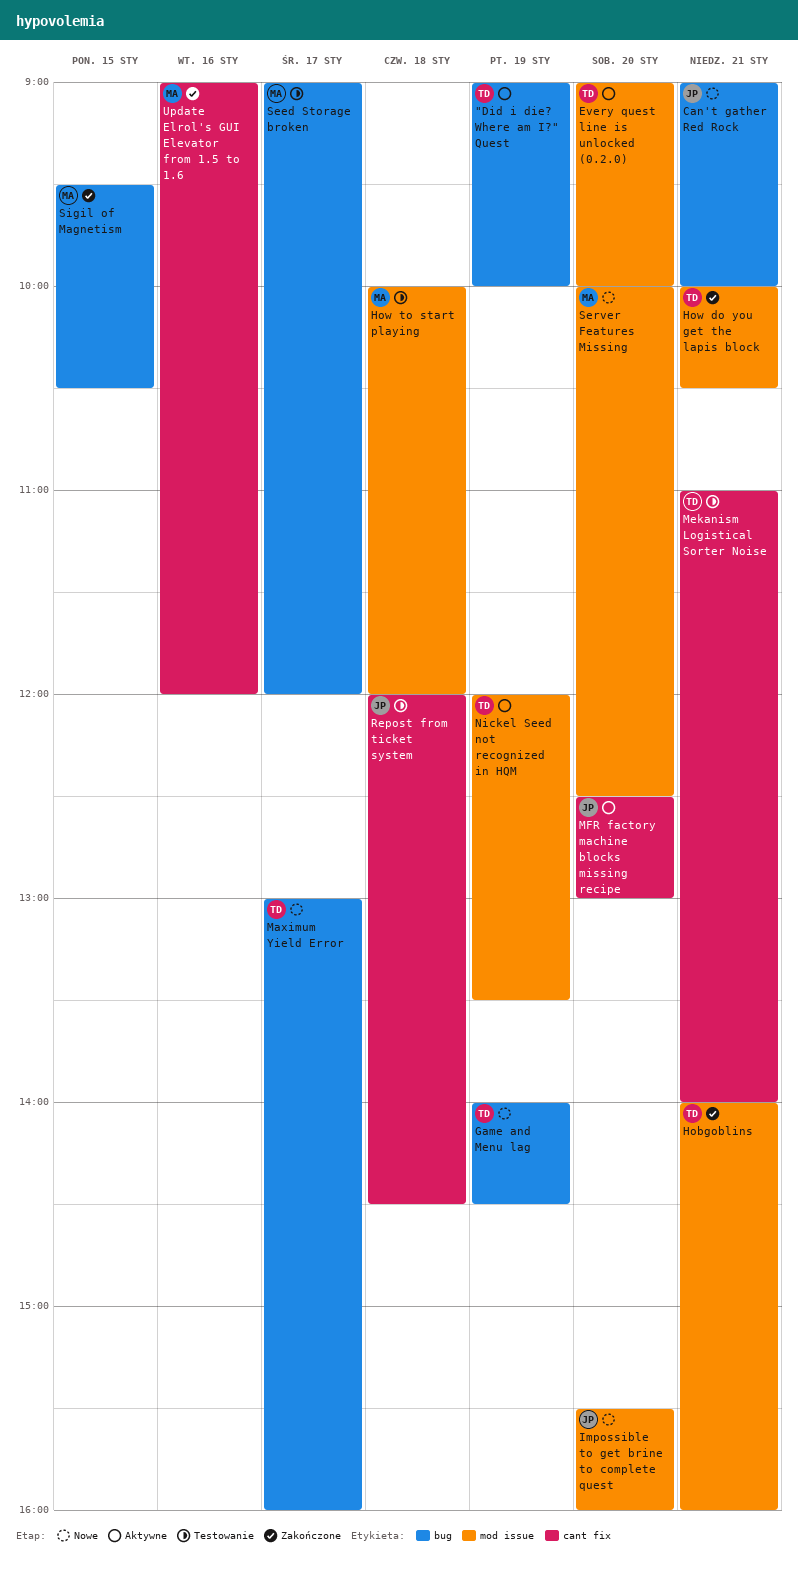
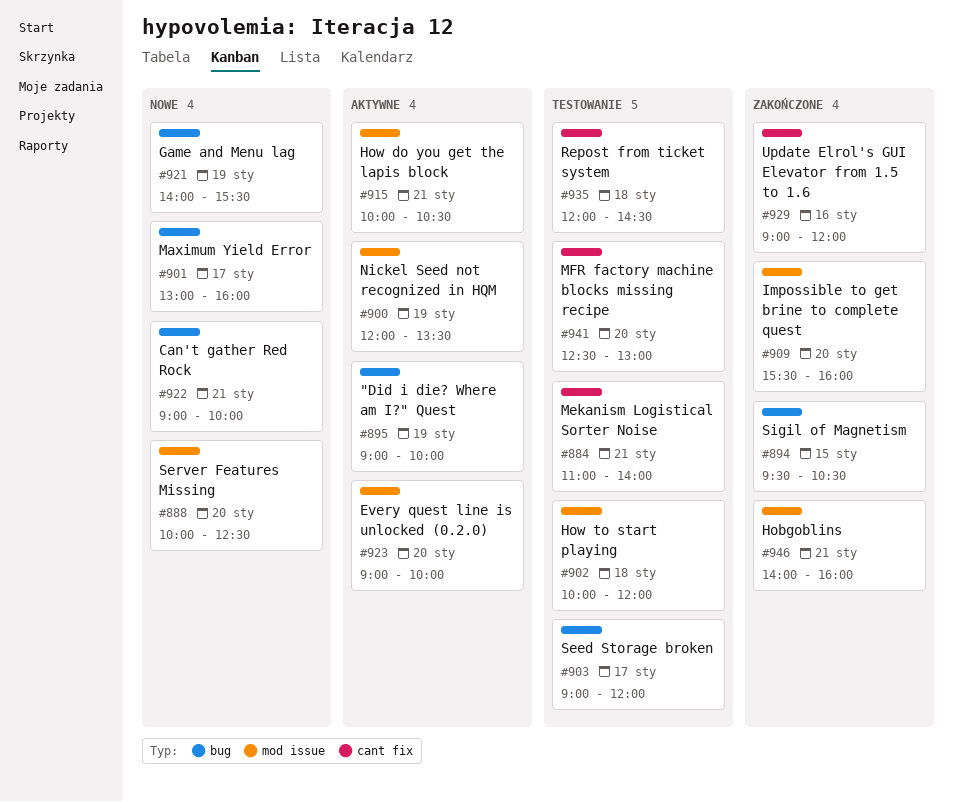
Game and Menu lag, ends: 14:30 -> 15:30
How do you get the lapis block, status: Zakończone -> Aktywne
Impossible to get brine to complete quest, status: Nowe -> Zakończone
MFR factory machine blocks missing recipe, status: Aktywne -> Testowanie

